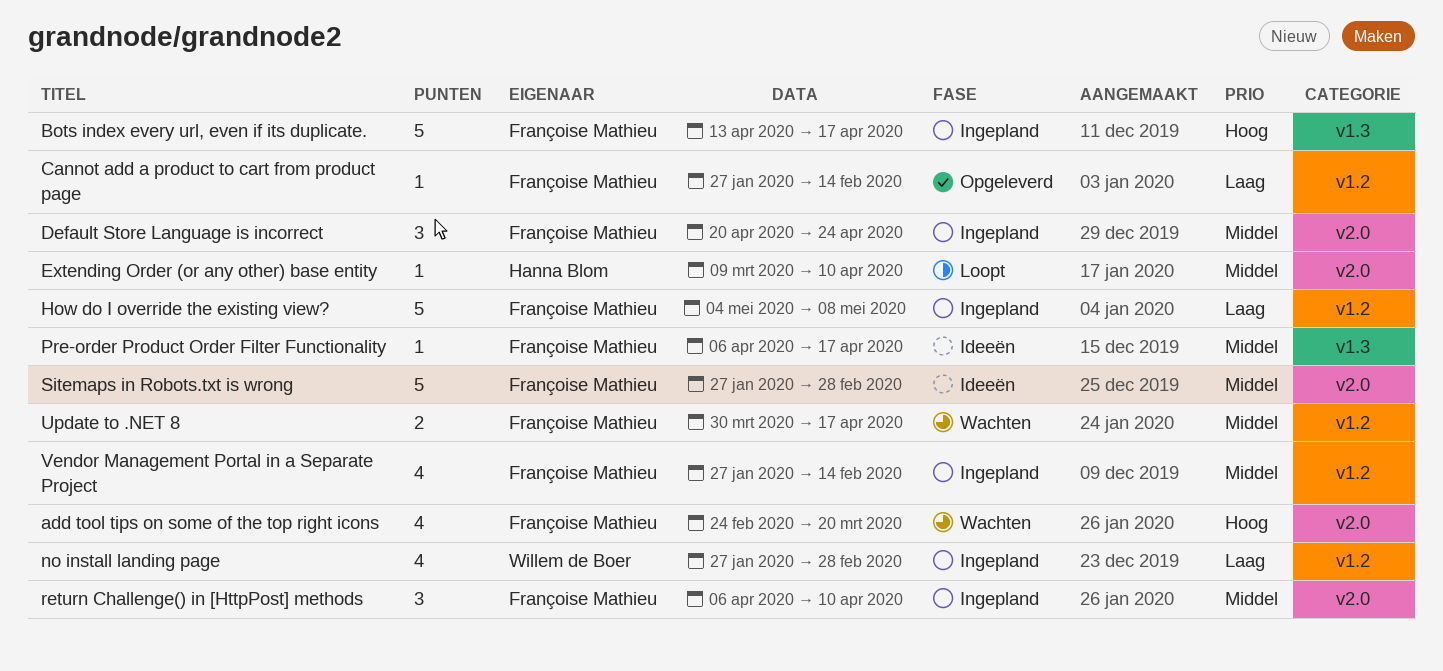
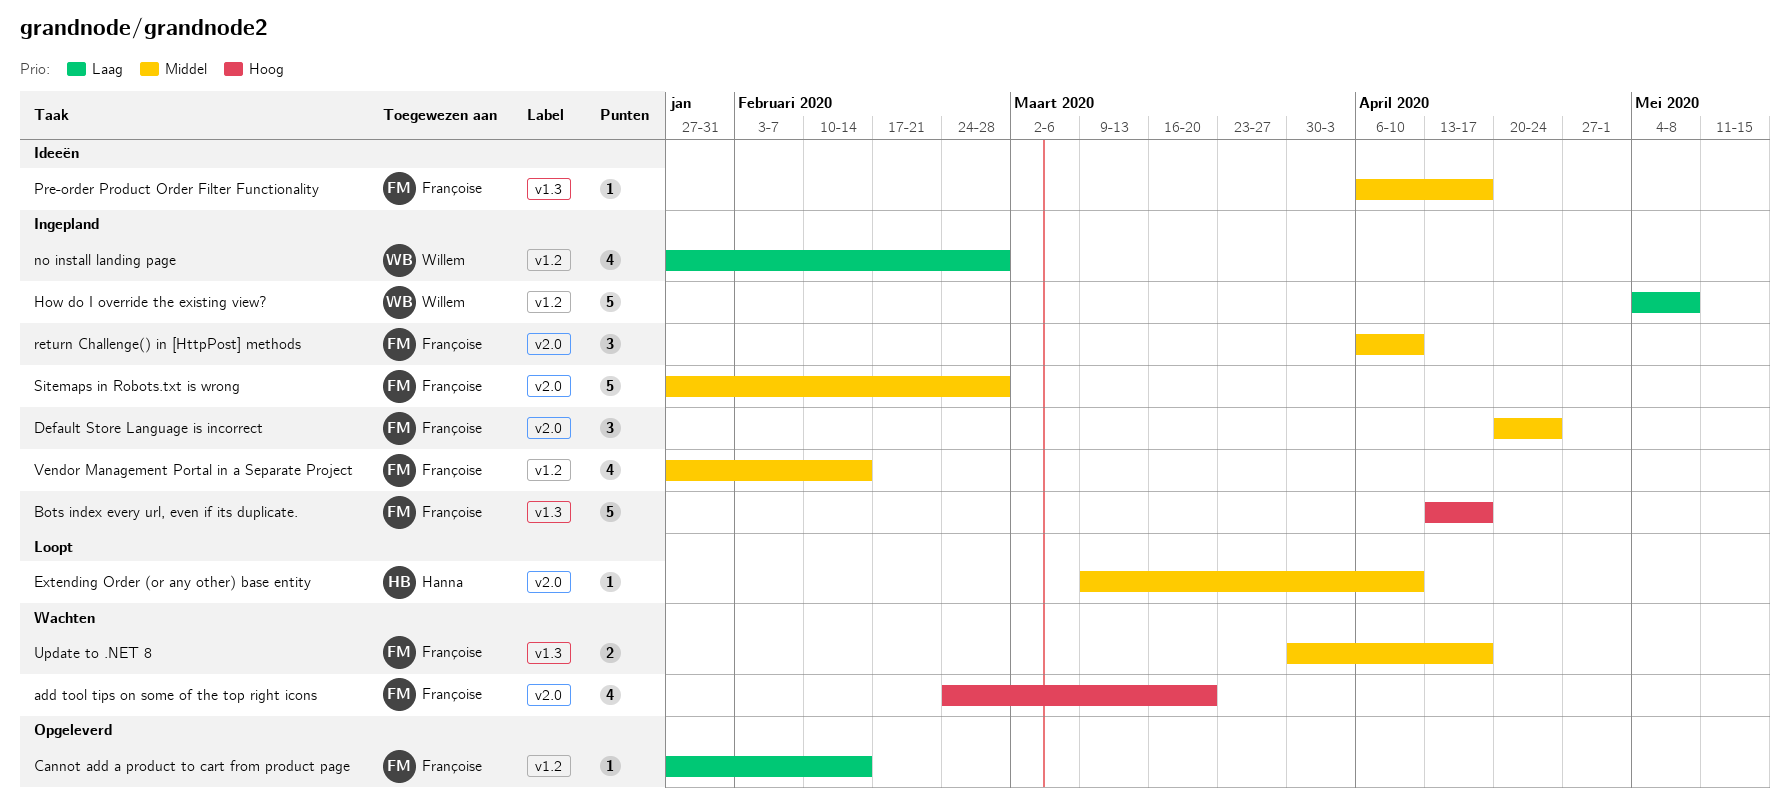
How do I override the existing view?, owner: Françoise Mathieu -> Willem de Boer
Sitemaps in Robots.txt is wrong, status: Ideeën -> Ingepland
Update to .NET 8, label: v1.2 -> v1.3

